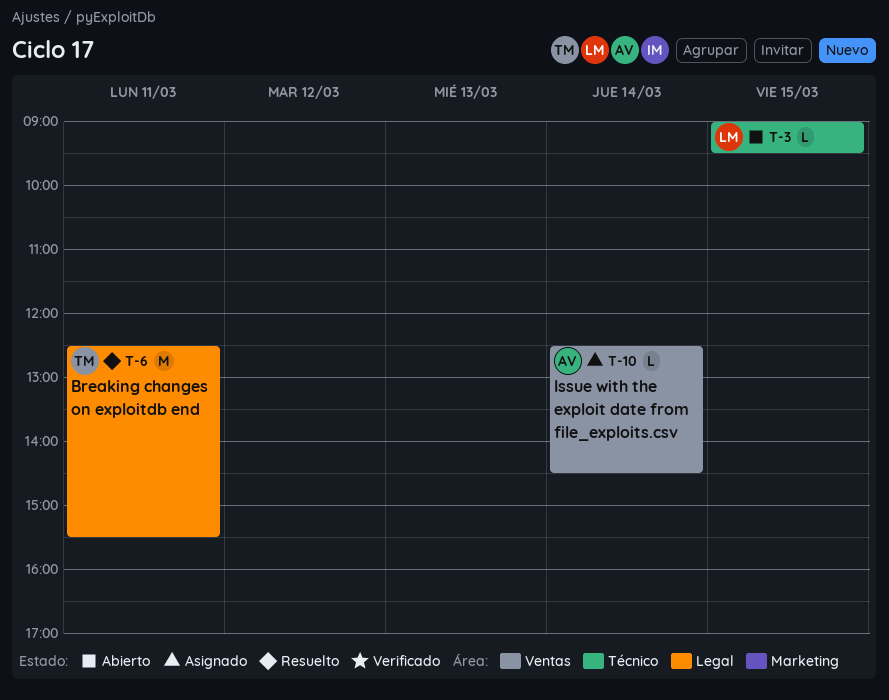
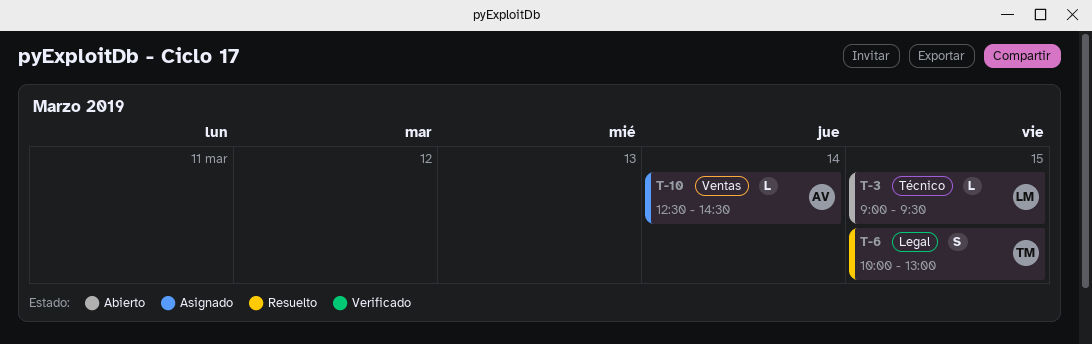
T-6, estimate: M -> S
T-6, day: Mar 11 -> Mar 15
T-6, begins: 12:30 -> 10:00
T-6, ends: 15:30 -> 13:00

